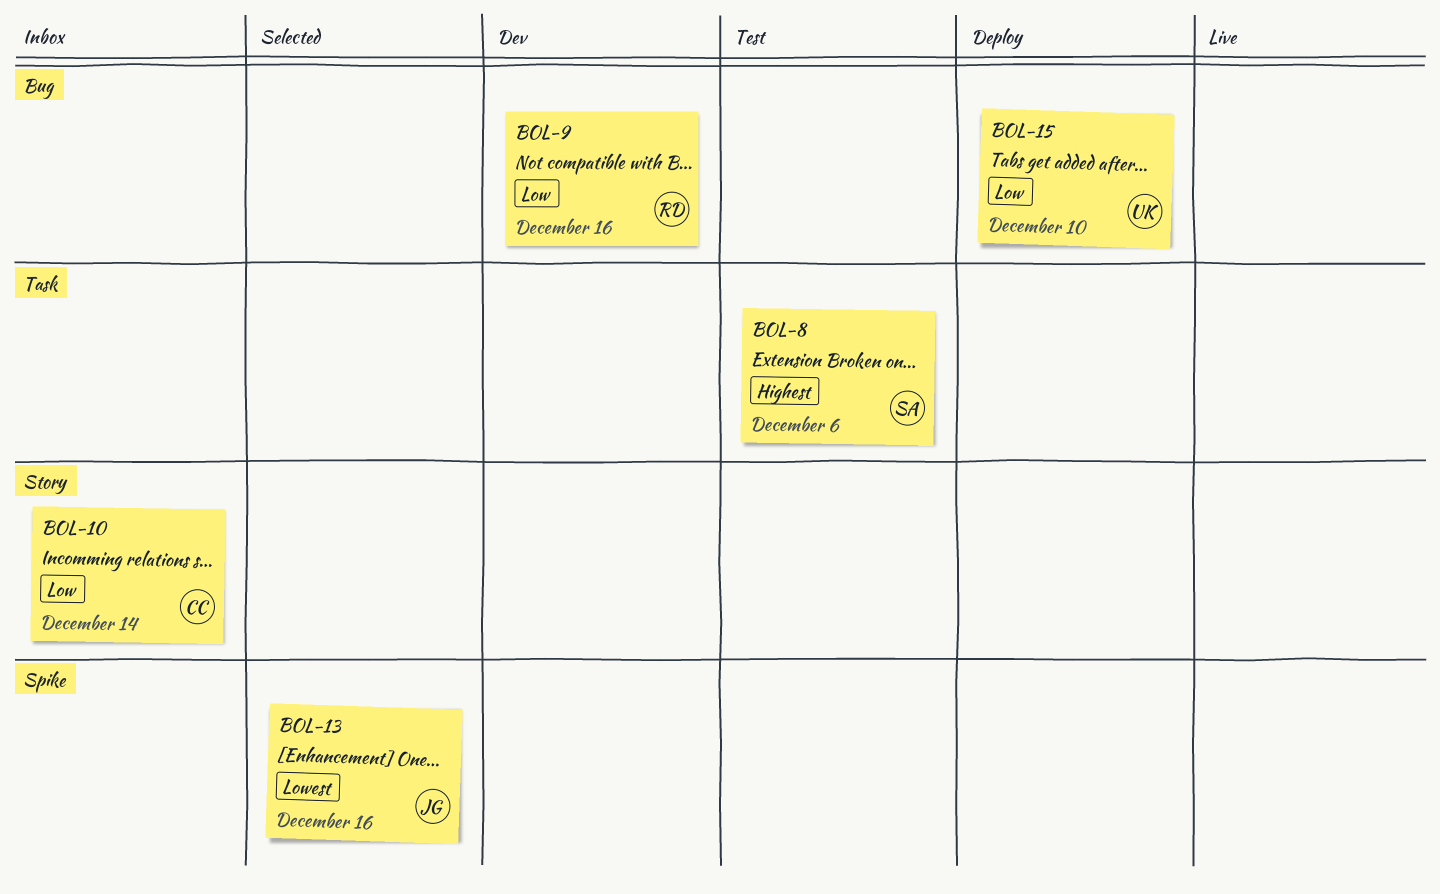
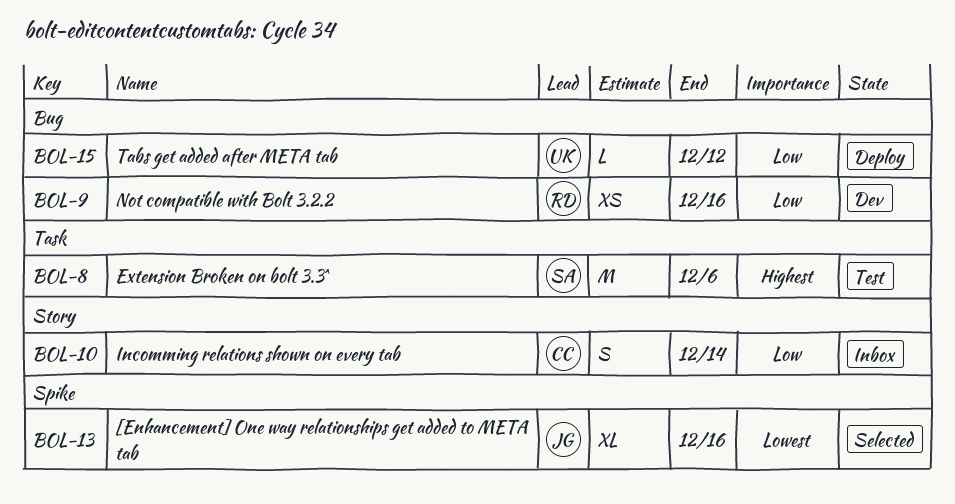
BOL-15, due: Dec 10 -> Dec 12

